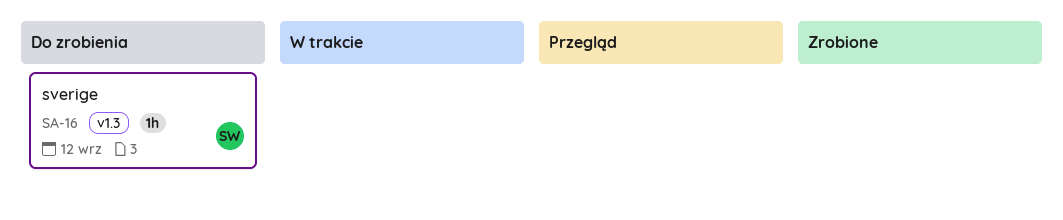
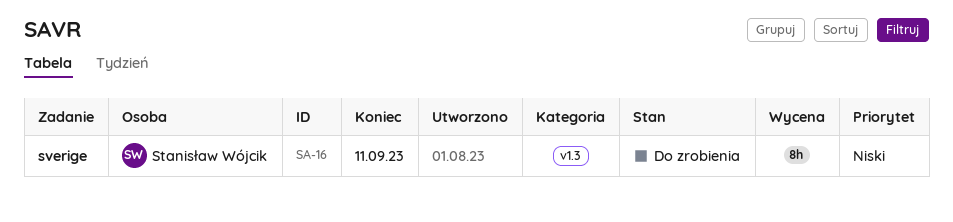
SA-16, estimate: 1h -> 8h
SA-16, due: Sep 12 -> Sep 11

